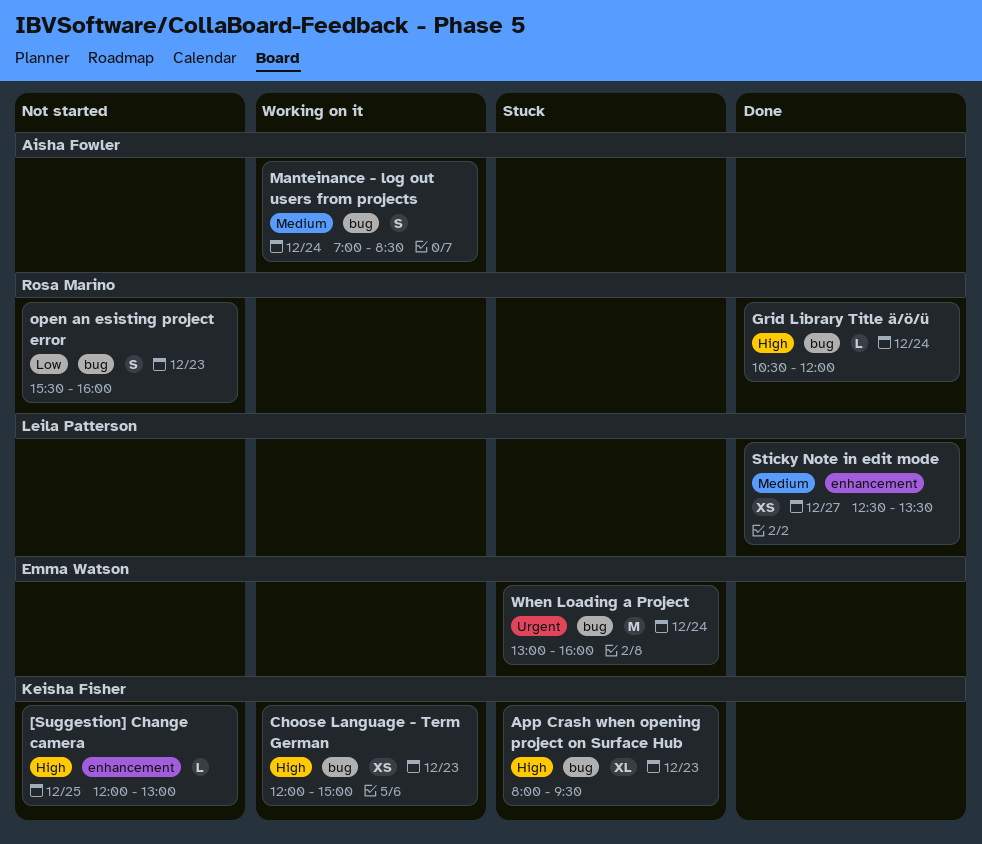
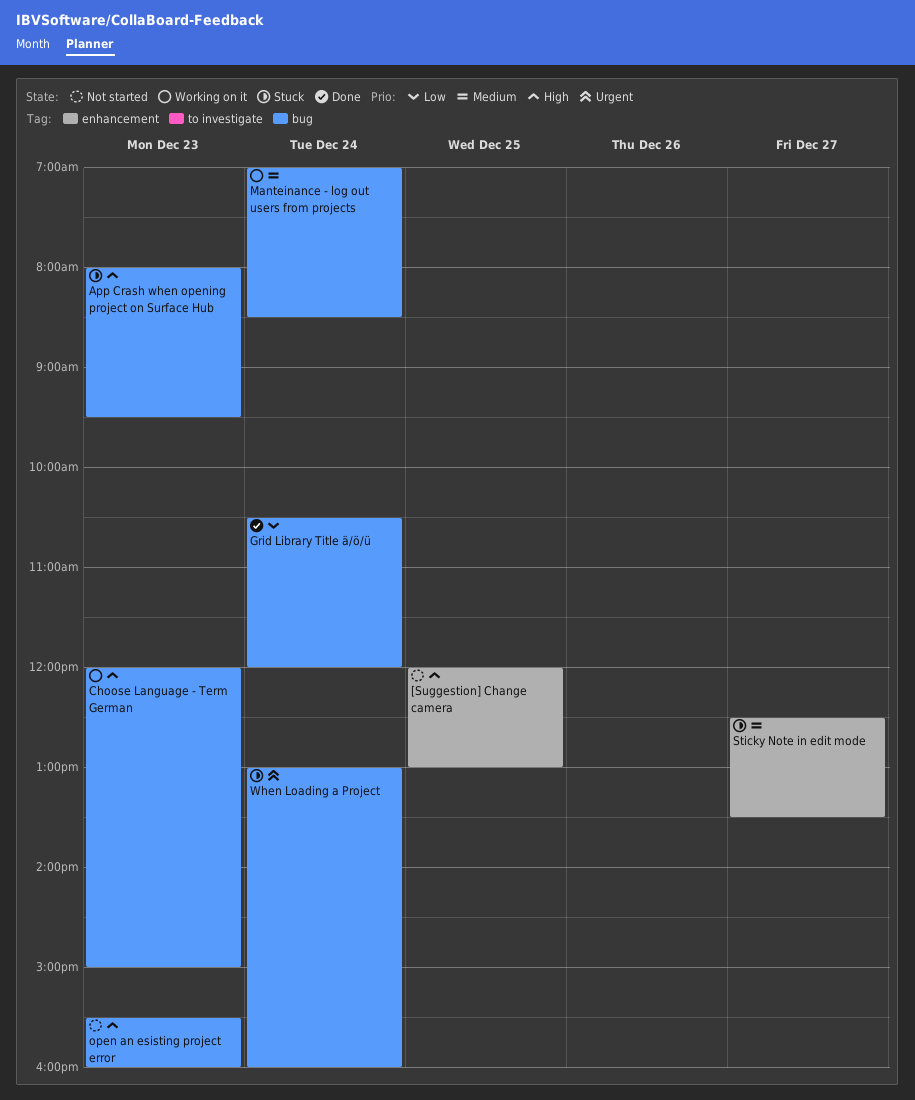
Grid Library Title ä/ö/ü, priority: High -> Low
open an esisting project error, priority: Low -> High
Sticky Note in edit mode, status: Done -> Stuck

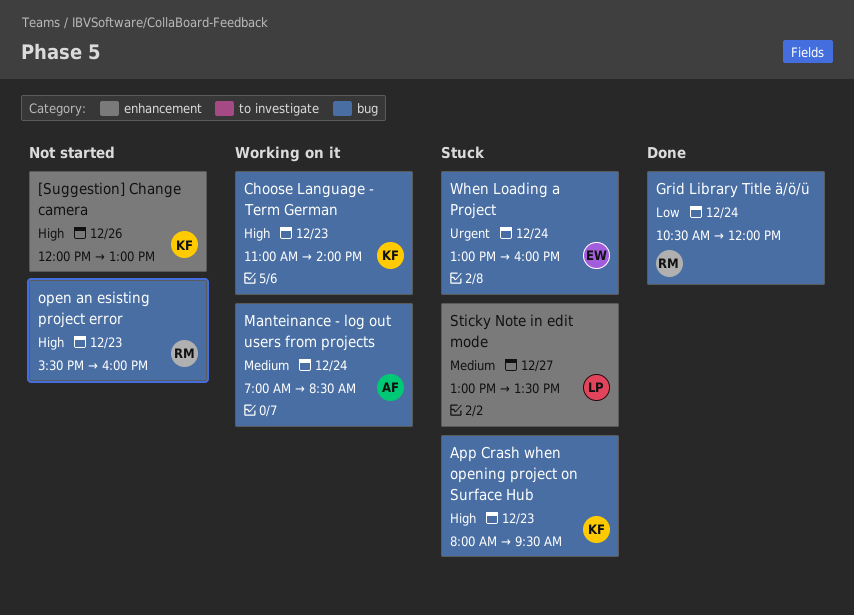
[Suggestion] Change camera, day: Dec 25 -> Dec 26
Choose Language - Term German, begins: 12:00 -> 11:00
Choose Language - Term German, ends: 15:00 -> 14:00
Sticky Note in edit mode, begins: 12:30 -> 13:00

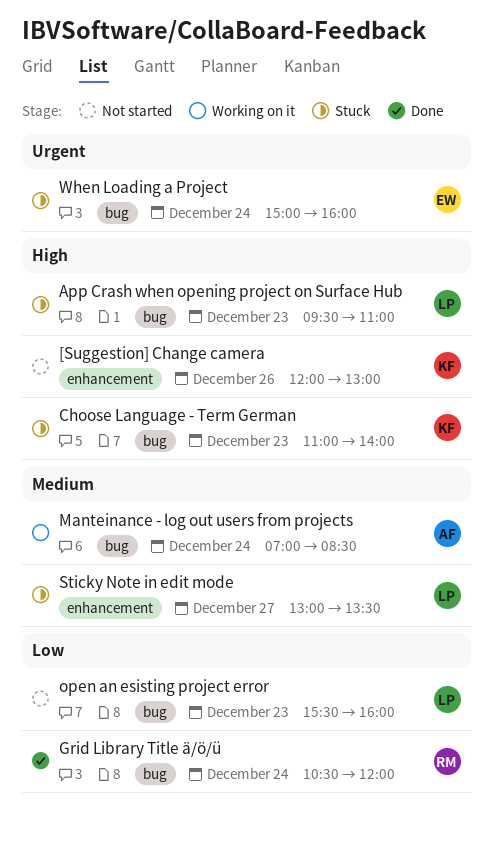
App Crash when opening project on Surface Hub, owner: KF -> LP
App Crash when opening project on Surface Hub, begins: 08:00 -> 09:30
App Crash when opening project on Surface Hub, ends: 09:30 -> 11:00
Choose Language - Term German, status: Working on it -> Stuck
open an esisting project error, owner: RM -> LP
open an esisting project error, priority: High -> Low
When Loading a Project, begins: 13:00 -> 15:00

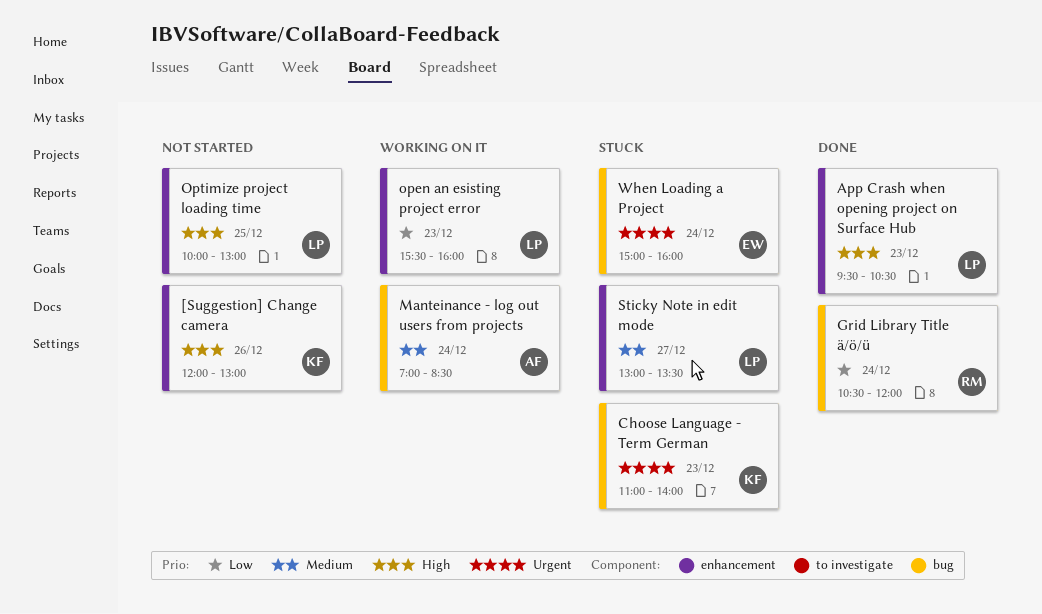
App Crash when opening project on Surface Hub, status: Stuck -> Done
App Crash when opening project on Surface Hub, label: bug -> enhancement
App Crash when opening project on Surface Hub, ends: 11:00 -> 10:30
Choose Language - Term German, priority: High -> Urgent
open an esisting project error, status: Not started -> Working on it
open an esisting project error, label: bug -> enhancement
Optimize project loading time: none -> present

